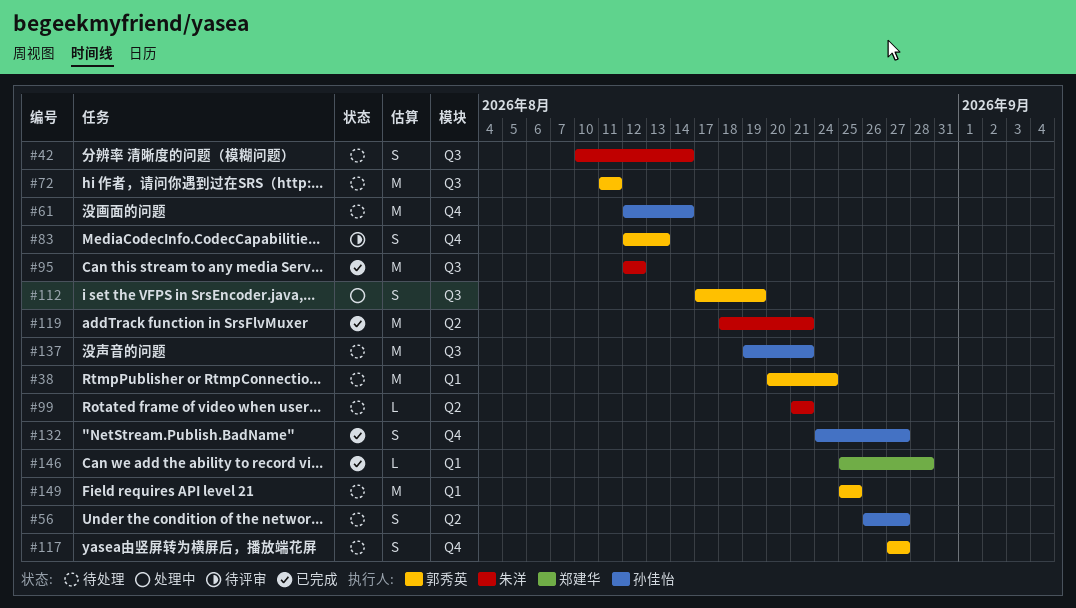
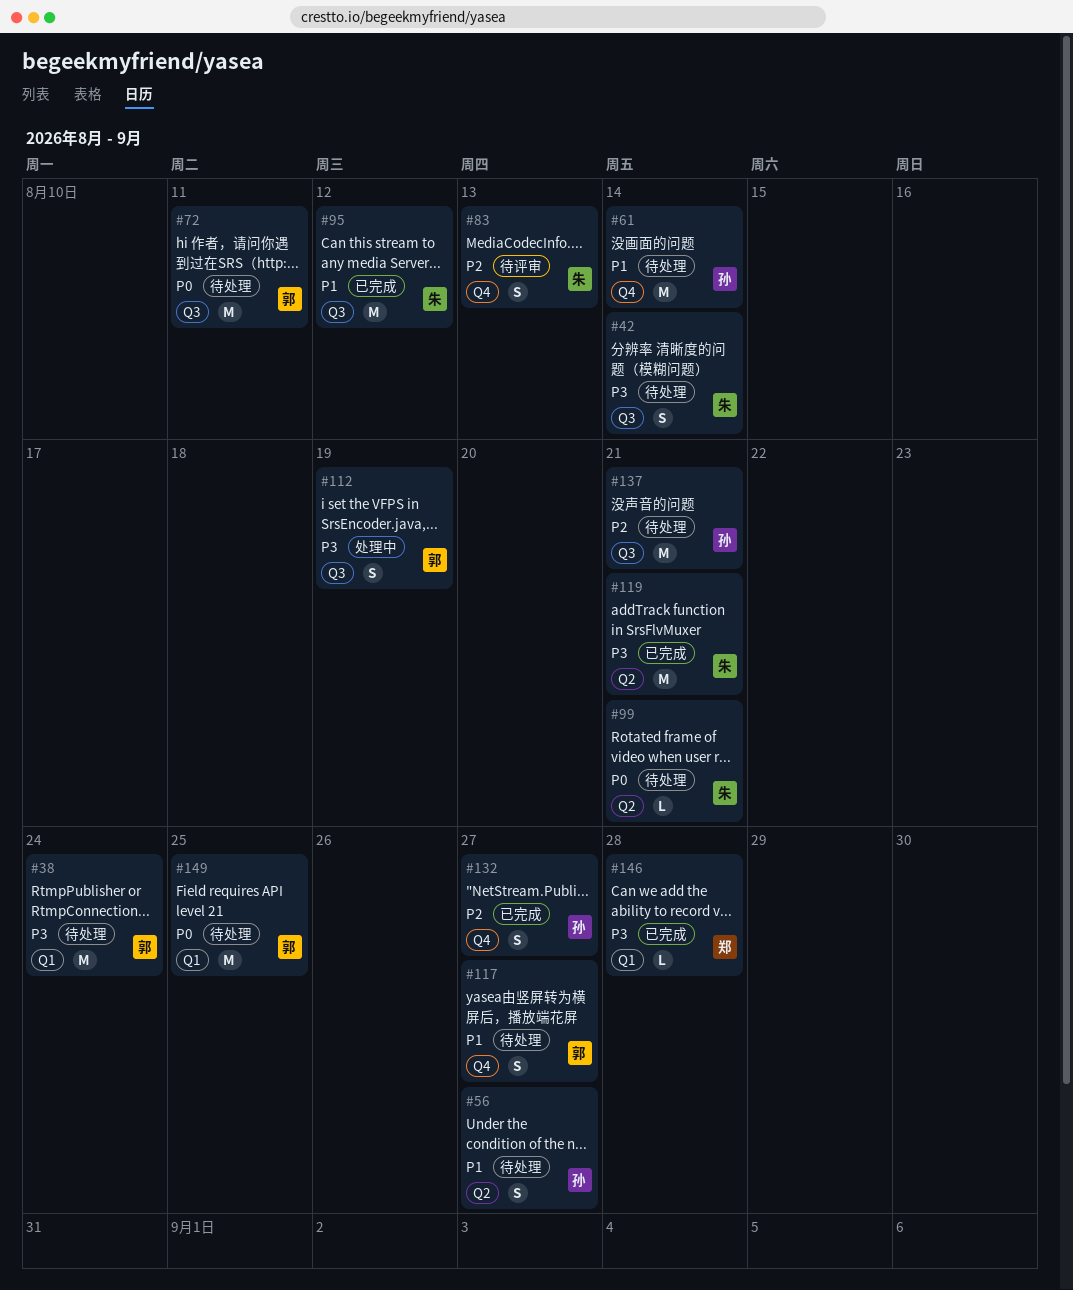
#83, owner: 郭秀英 -> 朱洋

